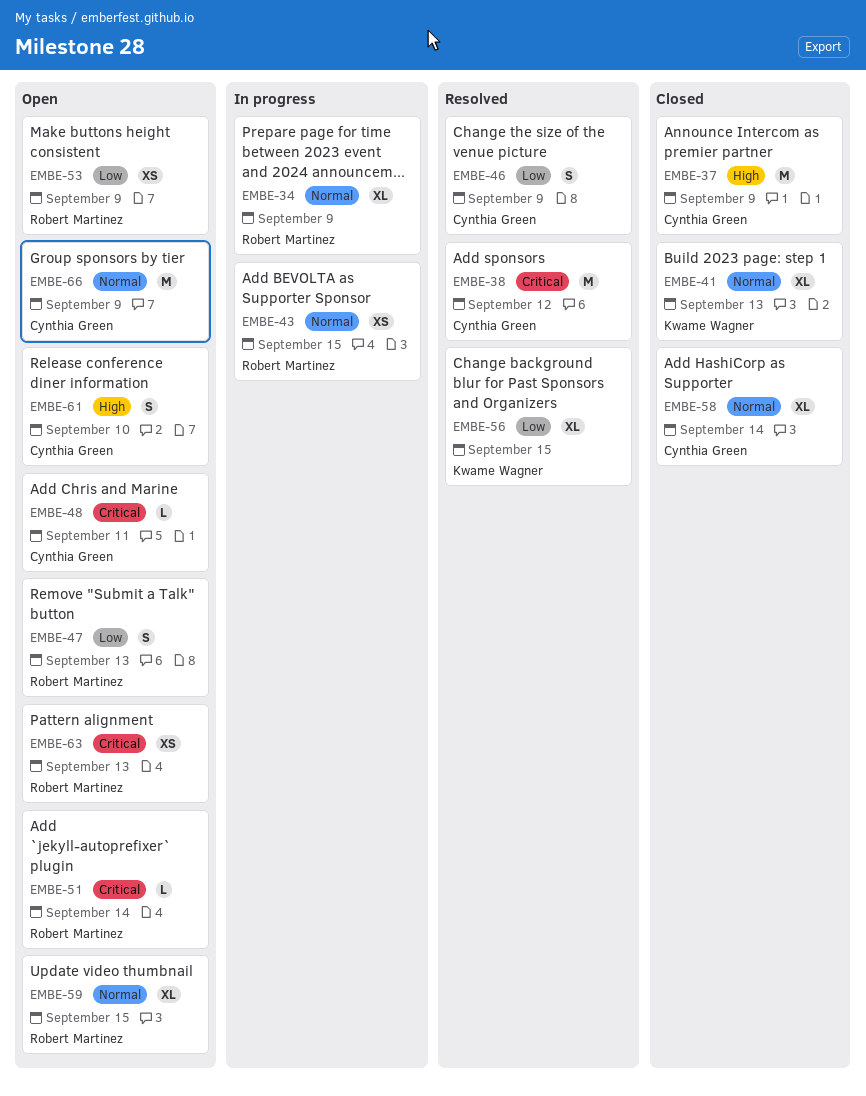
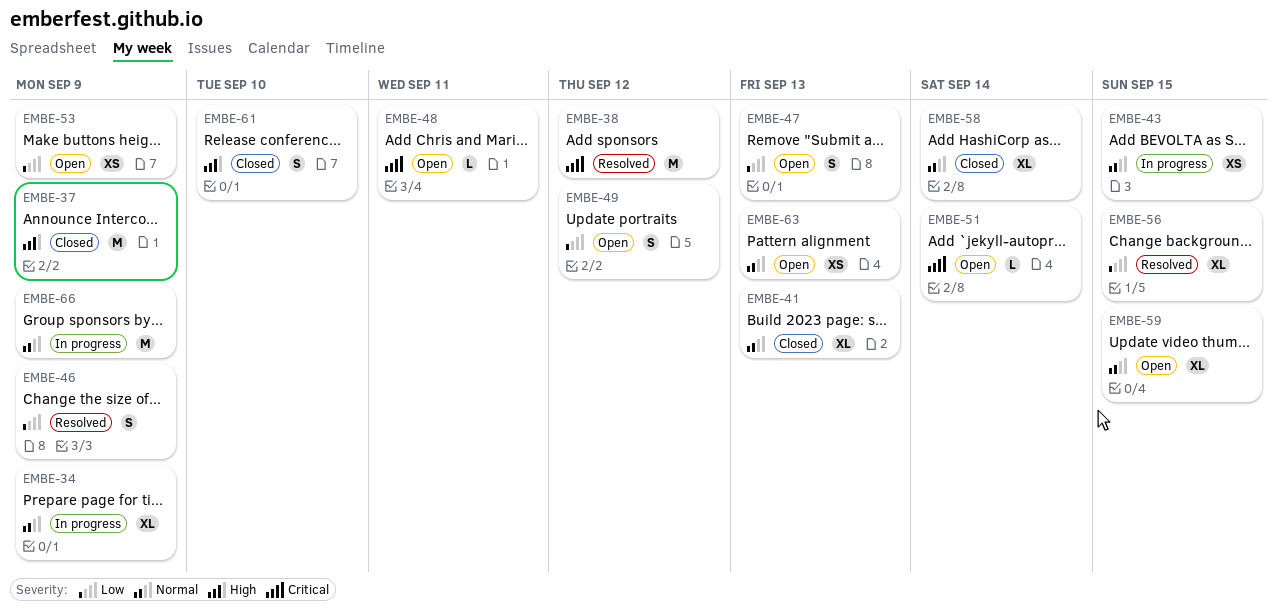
EMBE-49: none -> present
EMBE-61, status: Open -> Closed
EMBE-63, priority: Critical -> Normal
EMBE-66, status: Open -> In progress

